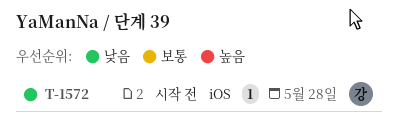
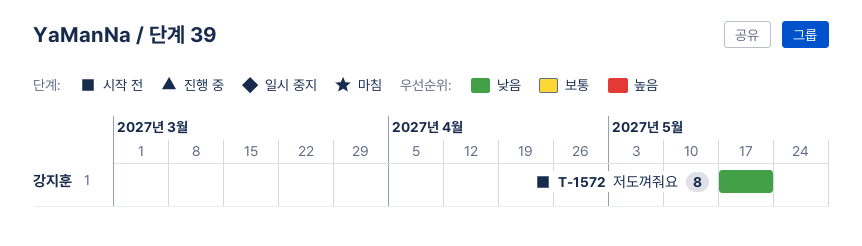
T-1572, estimate: 1 -> 8
T-1572, due: May 28 -> May 21

